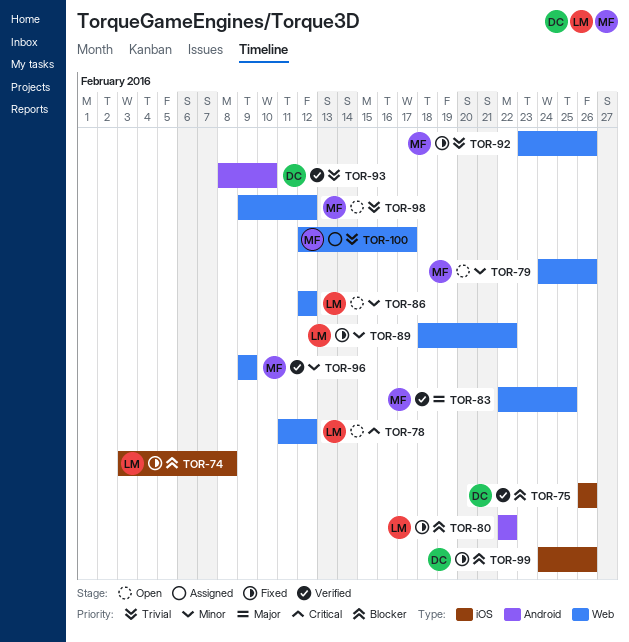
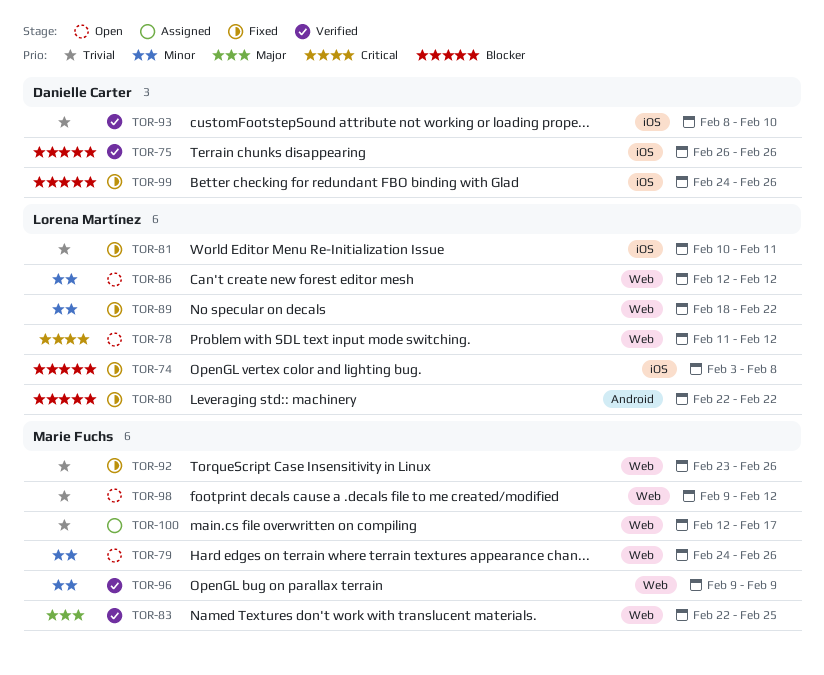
TOR-81: none -> present
TOR-93, label: Android -> iOS

